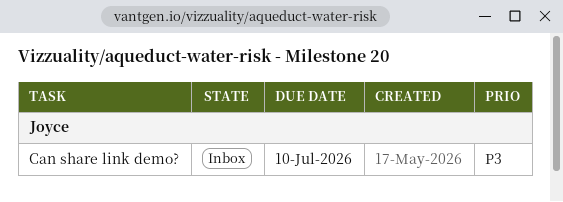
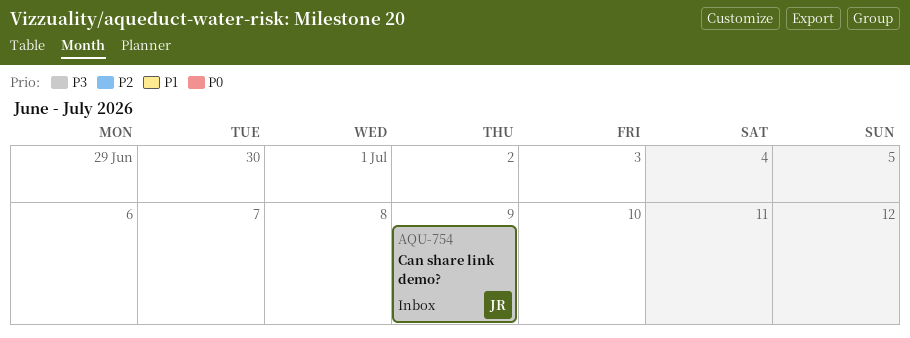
Can share link demo?, due: Jul 10 -> Jul 9

